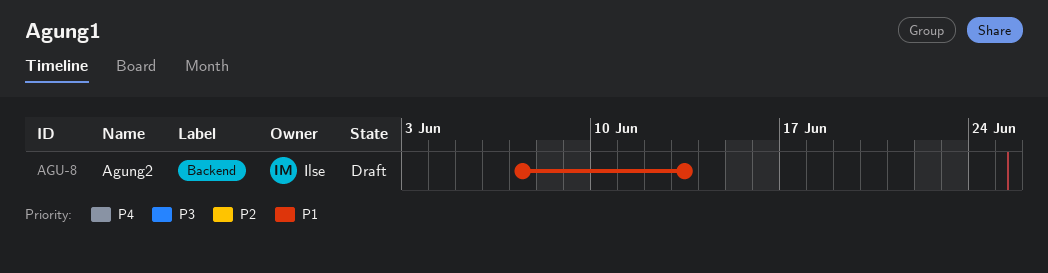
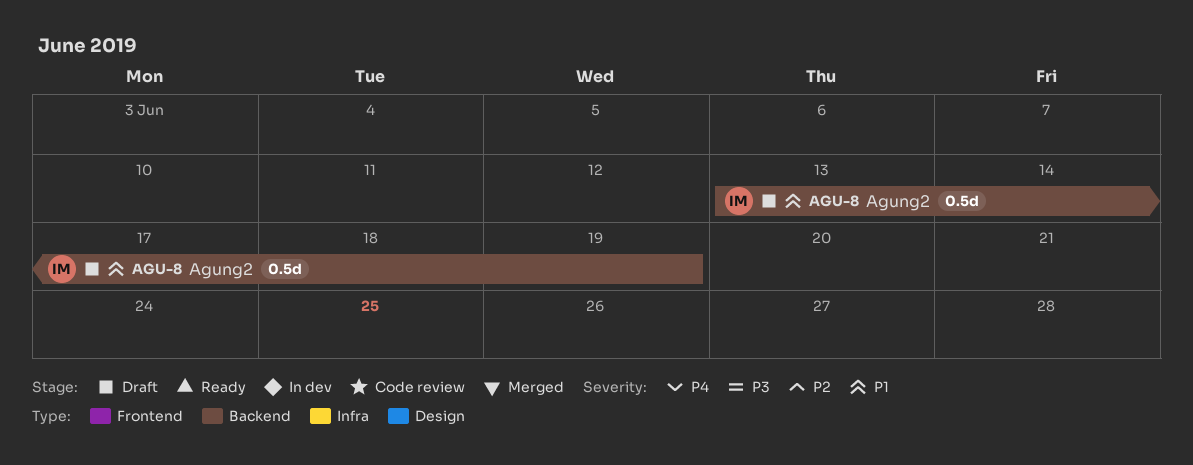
AGU-8, start: Jun 7 -> Jun 13
AGU-8, due: Jun 13 -> Jun 19

